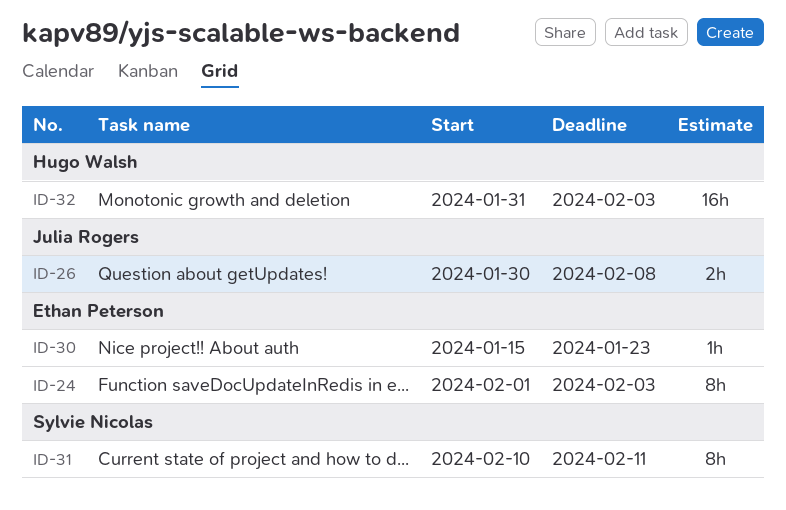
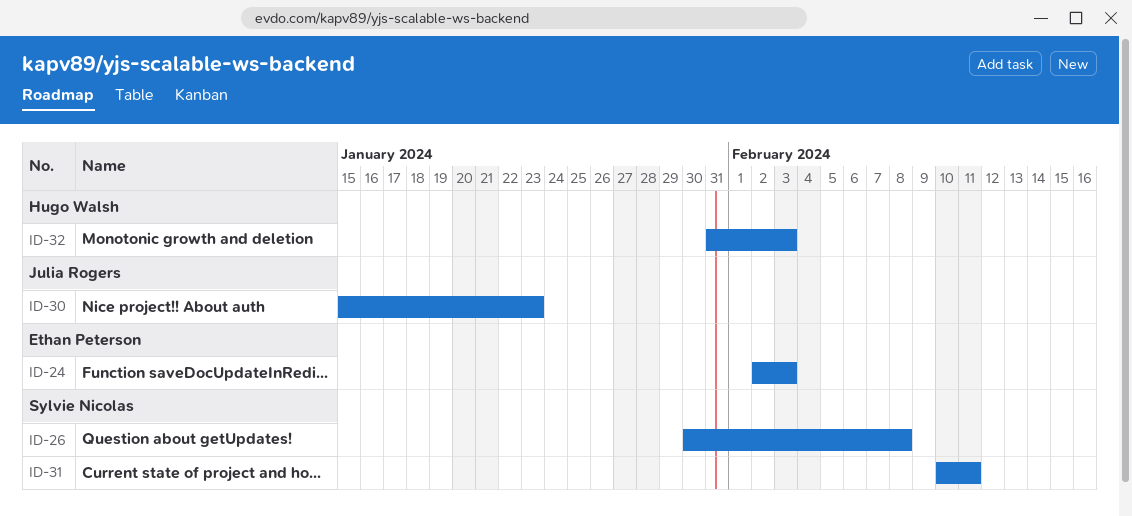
ID-24, start: Feb 1 -> Feb 2
ID-26, owner: Julia Rogers -> Sylvie Nicolas
ID-30, owner: Ethan Peterson -> Julia Rogers

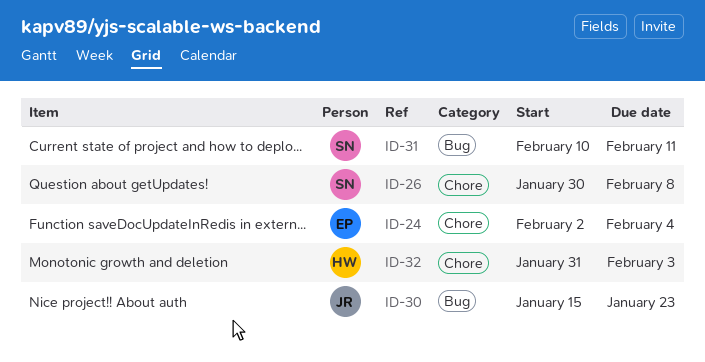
ID-24, due: Feb 3 -> Feb 4

